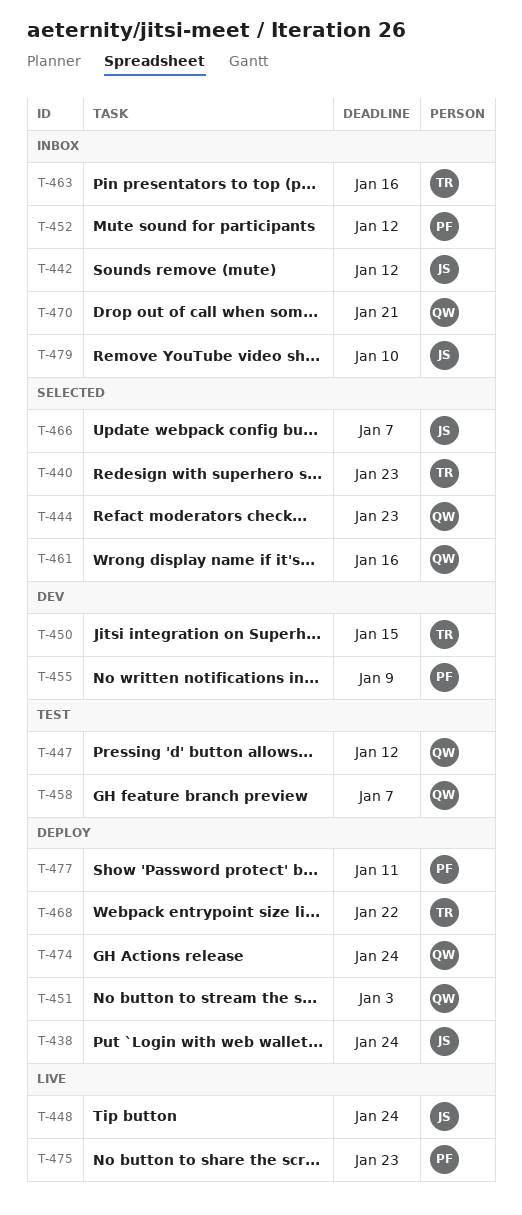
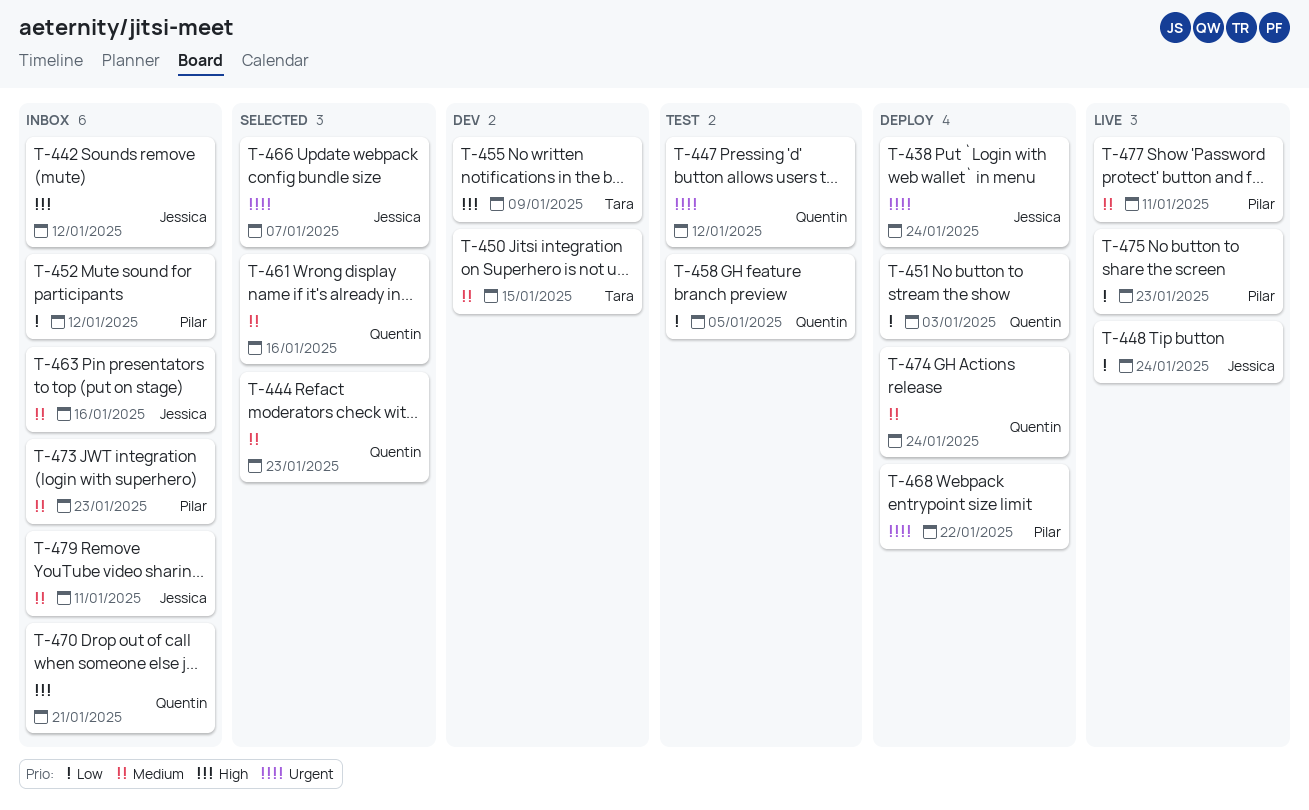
T-440: present -> none
T-455, owner: Pilar -> Tara
T-458, due: Jan 7 -> Jan 5
T-463, owner: Tara -> Jessica
T-468, owner: Tara -> Pilar
T-473: none -> present
T-477, status: Deploy -> Live
T-479, due: Jan 10 -> Jan 11

